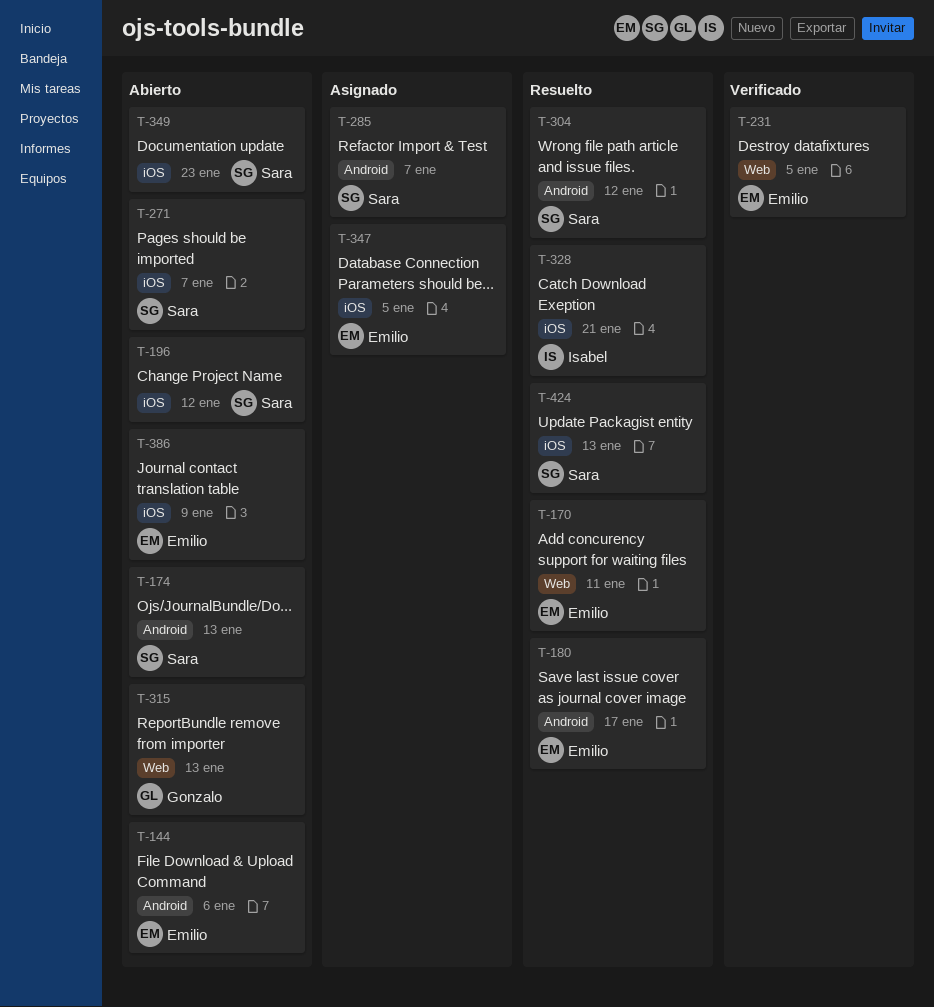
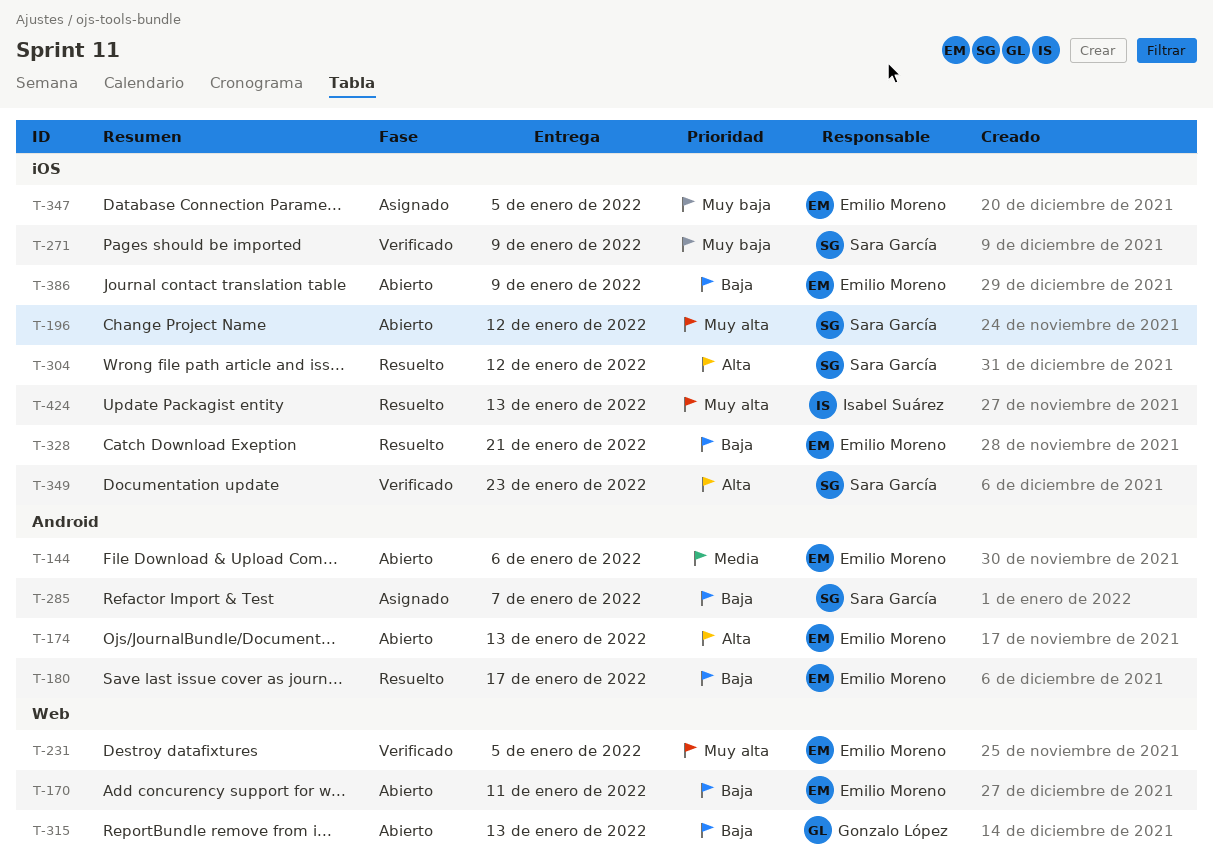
T-170, status: Resuelto -> Abierto
T-174, owner: Sara García -> Emilio Moreno
T-271, status: Abierto -> Verificado
T-271, due: Jan 7 -> Jan 9
T-304, label: Android -> iOS
T-328, owner: Isabel Suárez -> Emilio Moreno
T-349, status: Abierto -> Verificado
T-424, owner: Sara García -> Isabel Suárez

